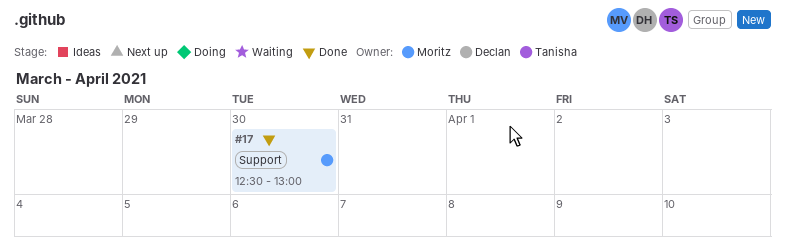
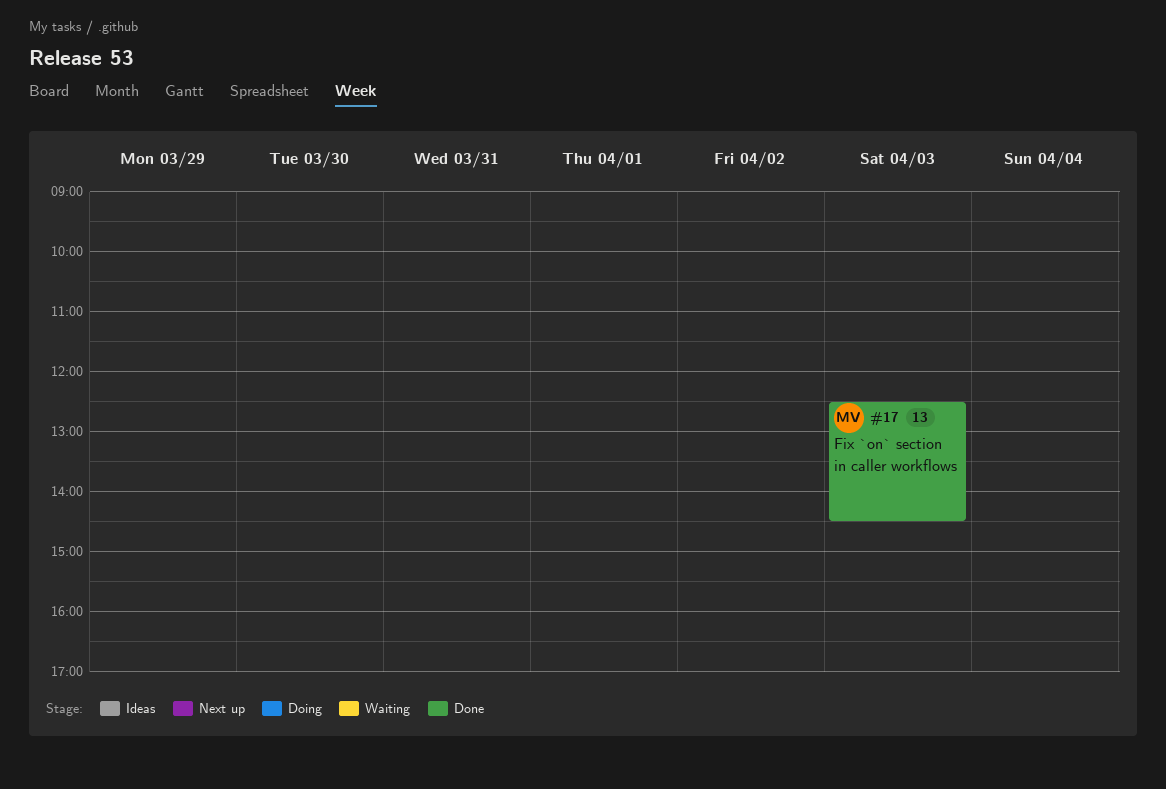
#17, day: Mar 30 -> Apr 3
#17, ends: 13:00 -> 14:30

